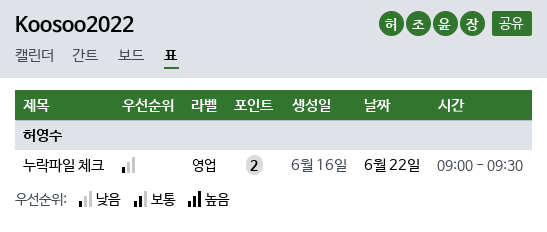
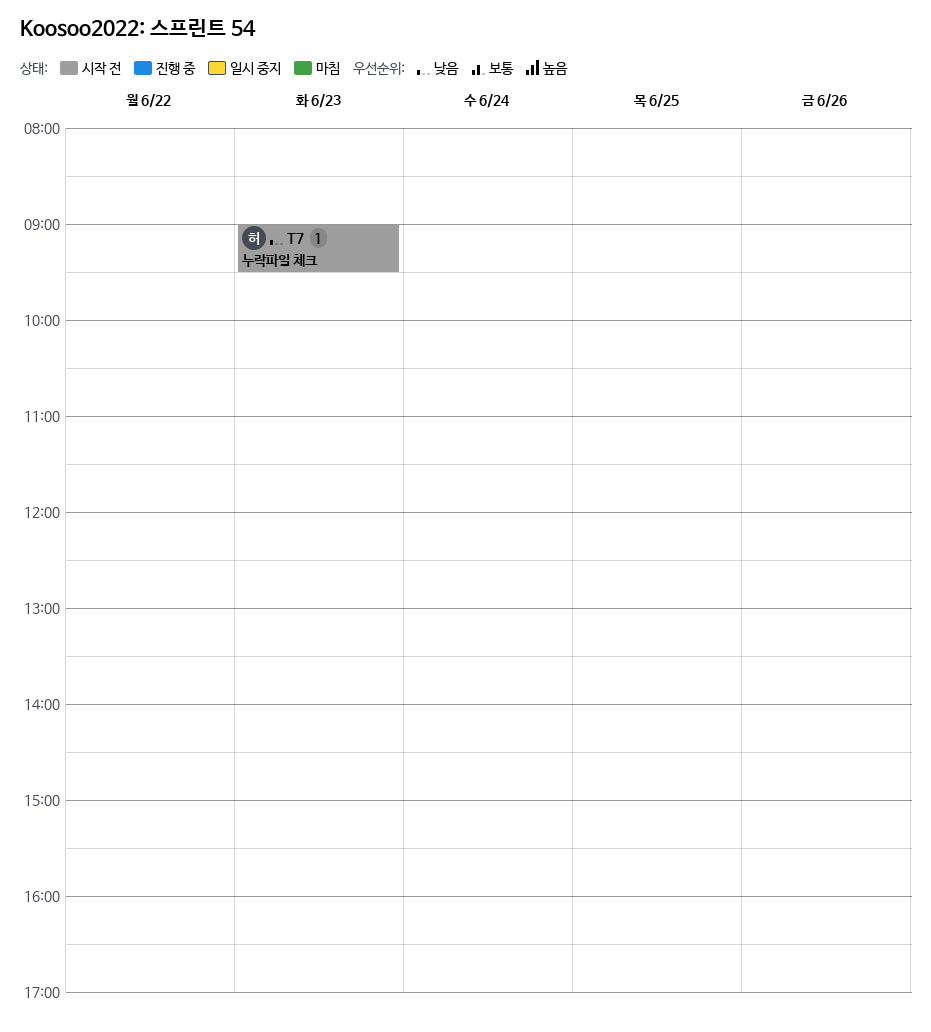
누락파일 체크, estimate: 2 -> 1
누락파일 체크, day: Jun 22 -> Jun 23

